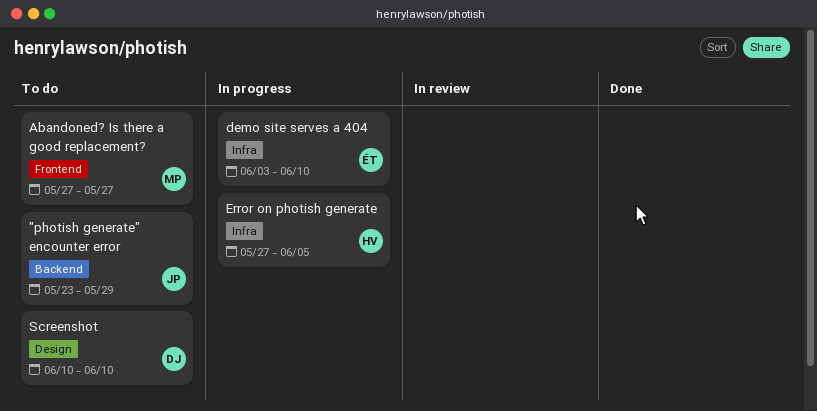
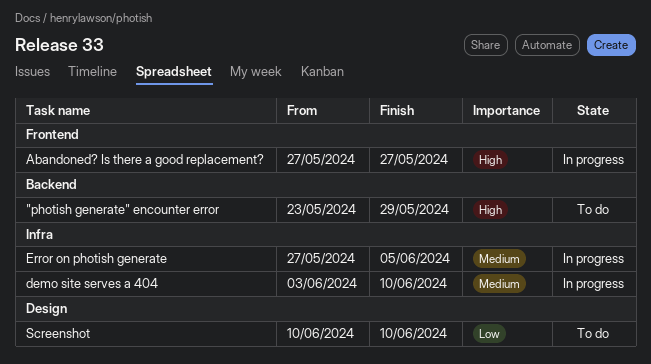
Abandoned? Is there a good replacement?, status: To do -> In progress

